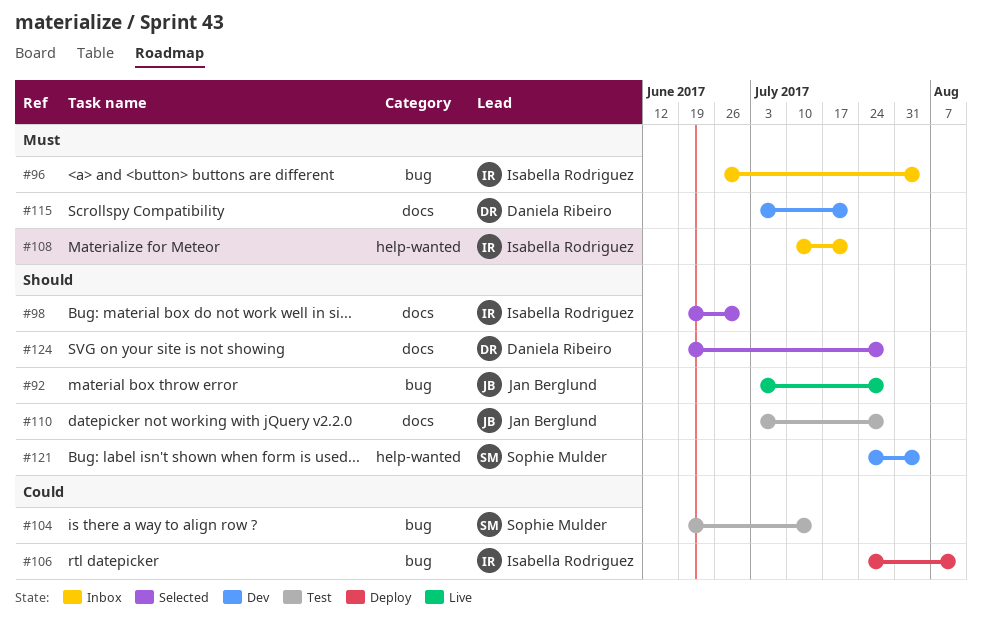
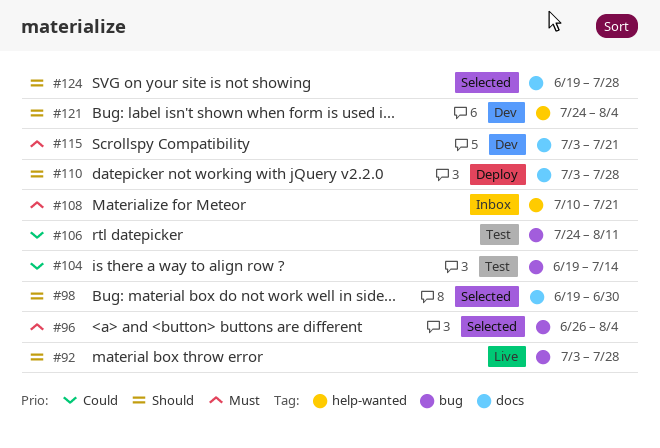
#96, status: Inbox -> Selected
#106, status: Deploy -> Test
#110, status: Test -> Deploy

